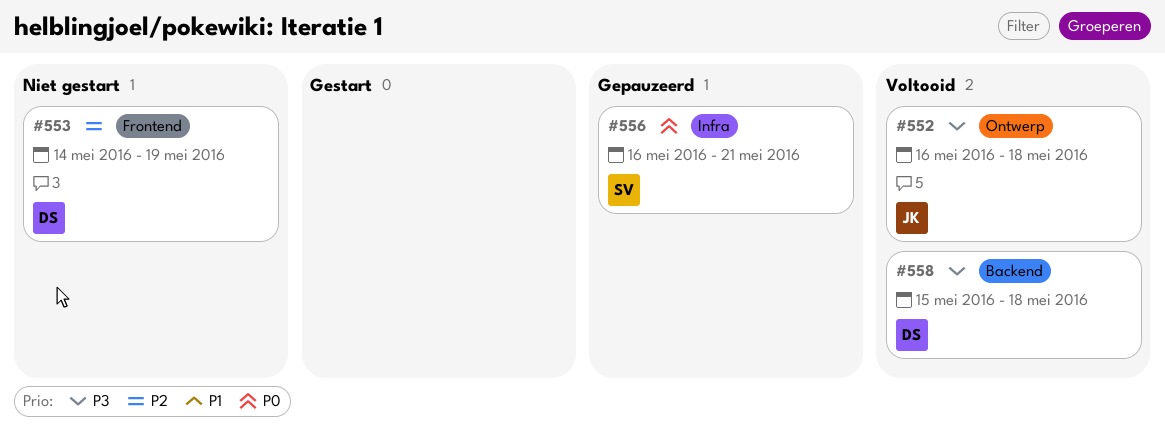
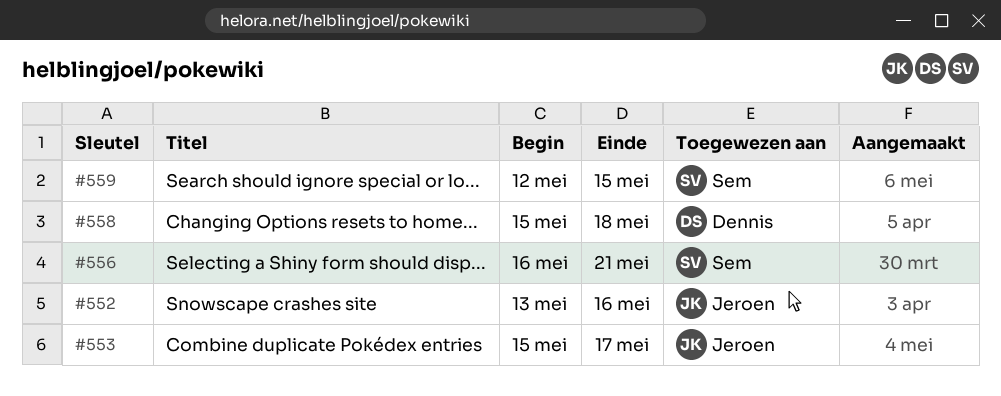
#552, start: May 16 -> May 13
#552, due: May 18 -> May 16
#553, owner: Dennis -> Jeroen
#553, start: May 14 -> May 15
#553, due: May 19 -> May 17
#559: none -> present

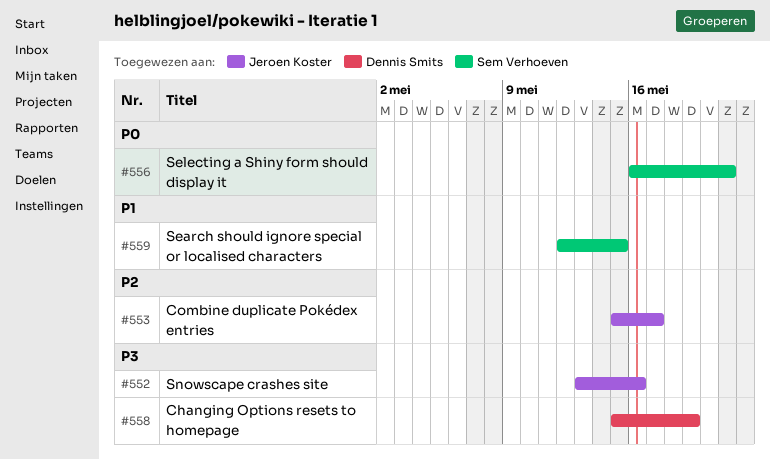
#558, due: May 18 -> May 19

